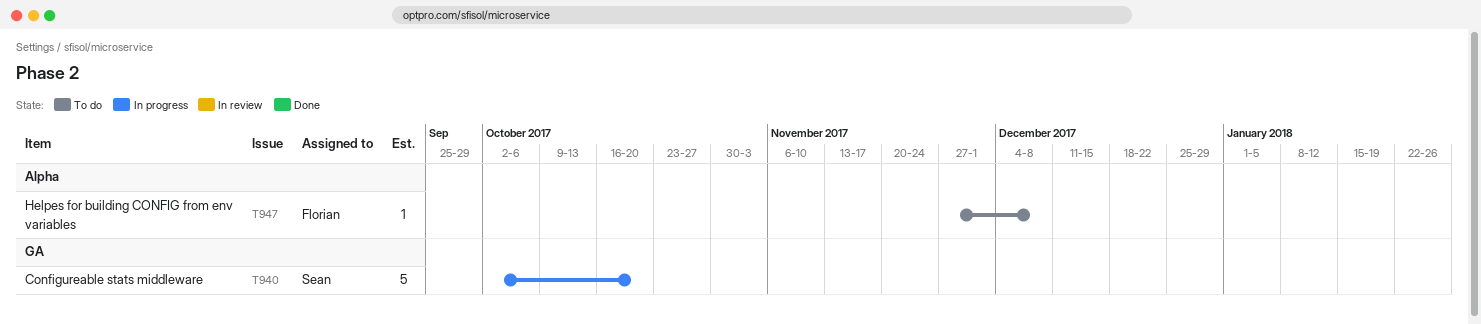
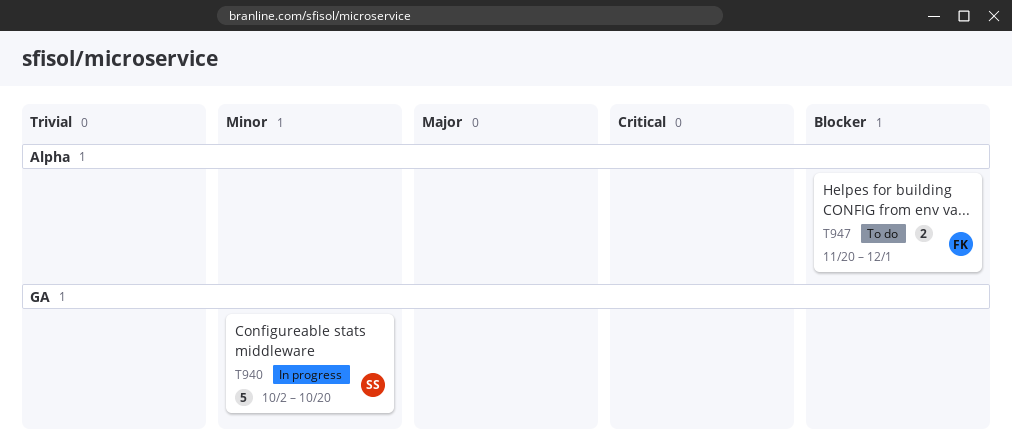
T947, estimate: 1 -> 2
T947, start: Nov 27 -> Nov 20
T947, due: Dec 8 -> Dec 1

